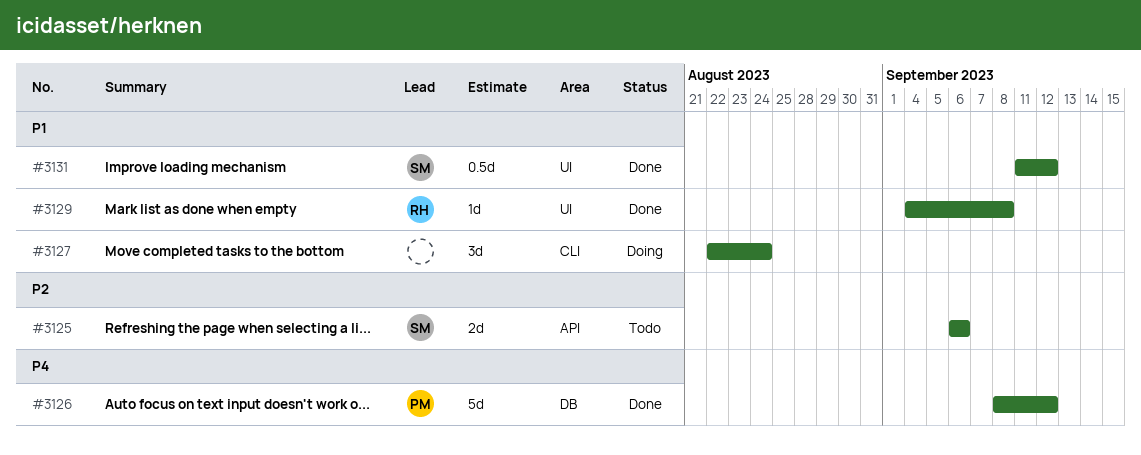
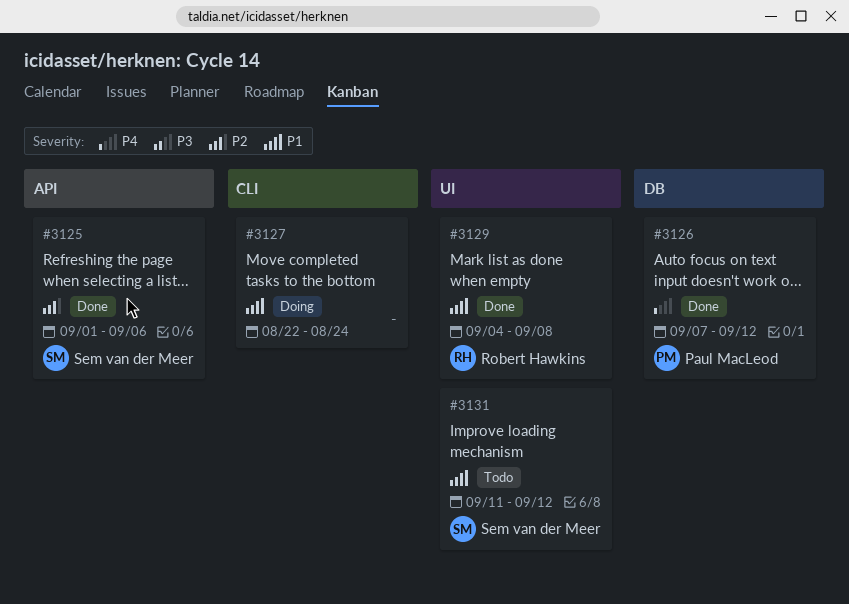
#3125, status: Todo -> Done
#3125, start: Sep 6 -> Sep 1
#3126, start: Sep 8 -> Sep 7
#3131, status: Done -> Todo

